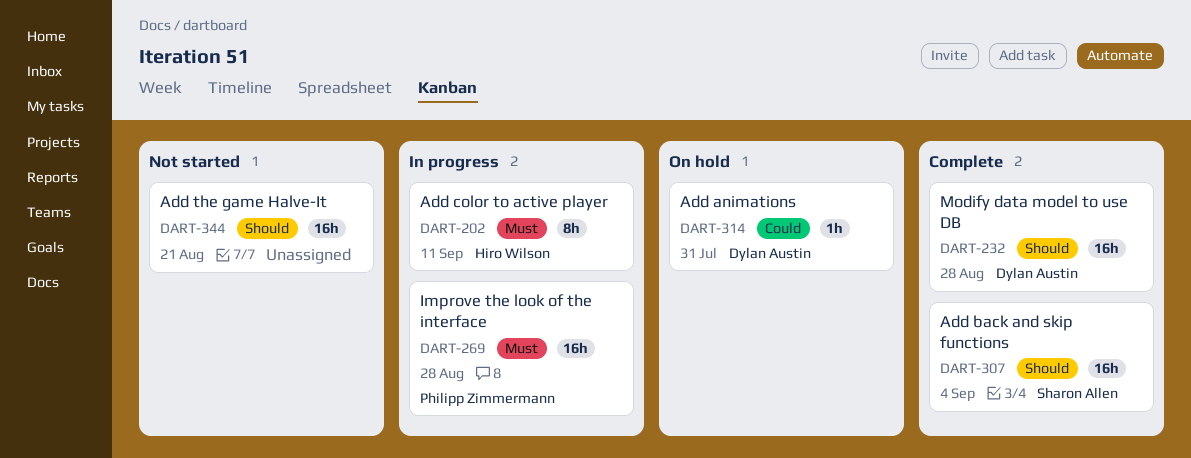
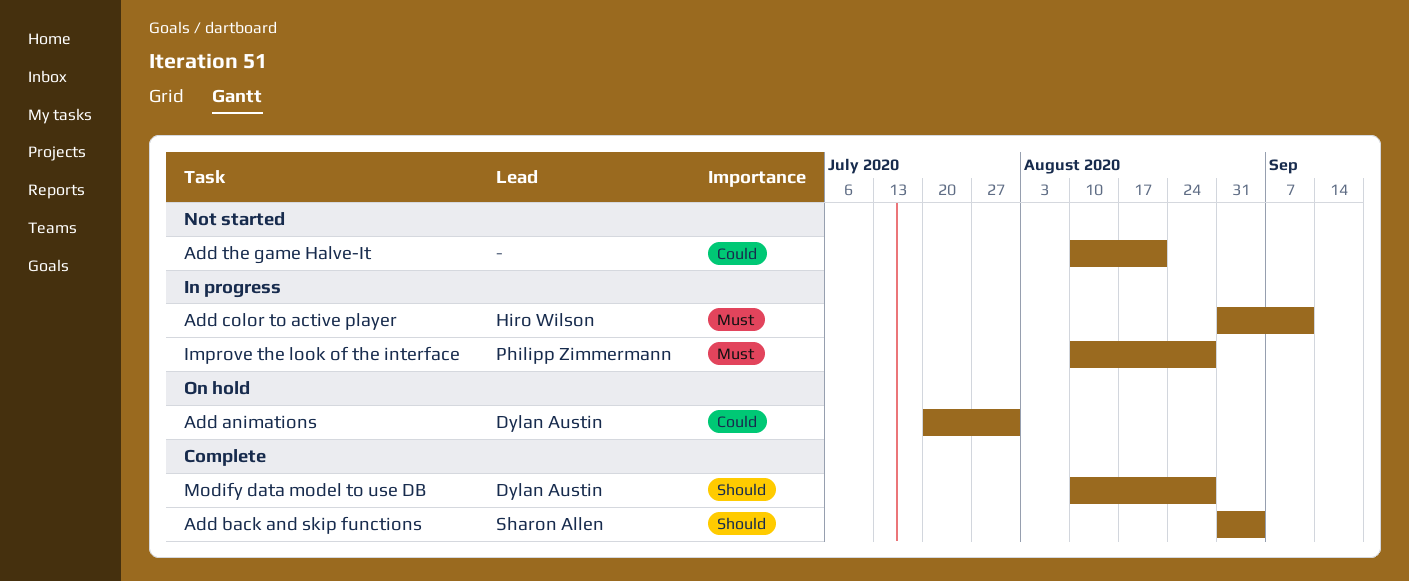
Add the game Halve-It, priority: Should -> Could

